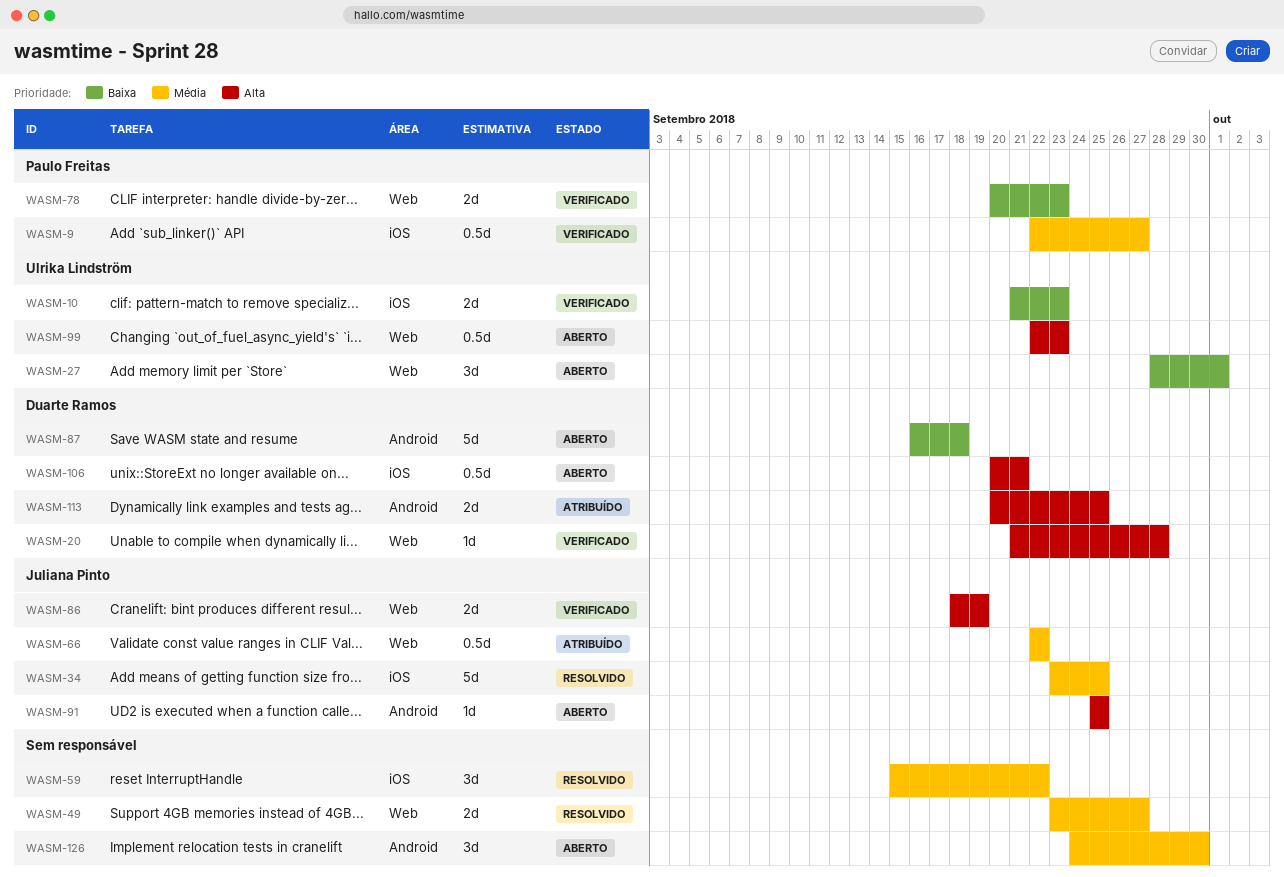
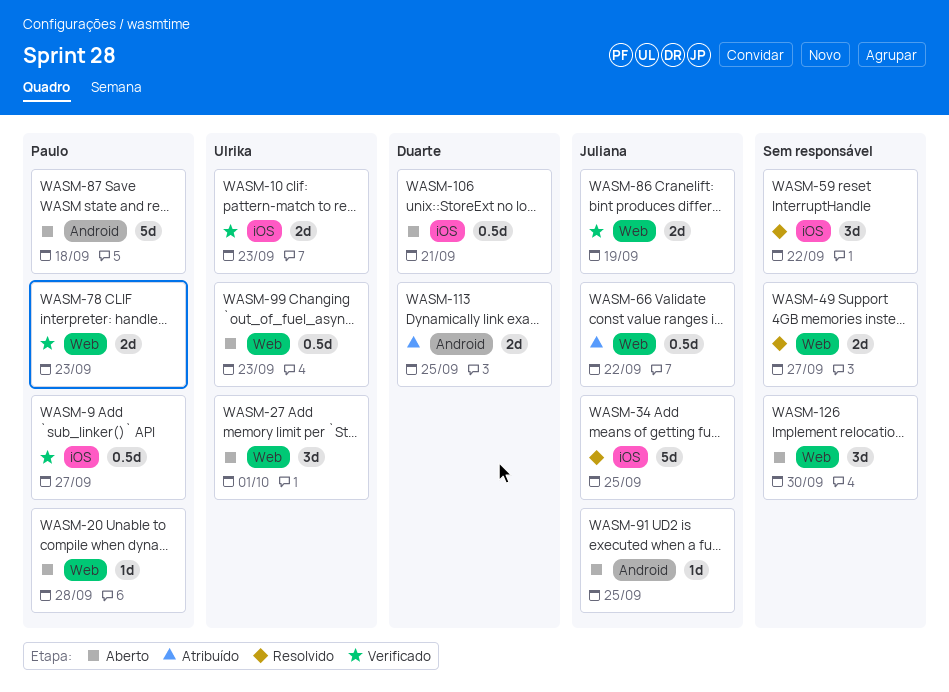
WASM-20, status: Verificado -> Aberto
WASM-20, owner: Duarte Ramos -> Paulo Freitas
WASM-87, owner: Duarte Ramos -> Paulo Freitas
WASM-126, label: Android -> Web

